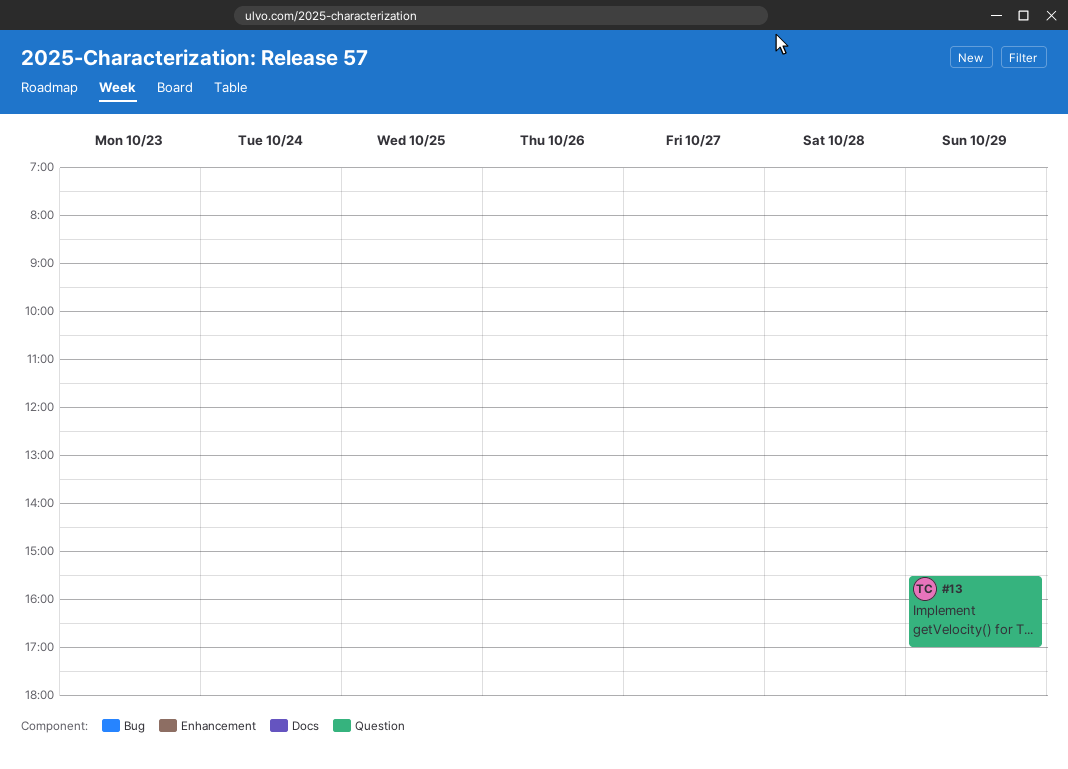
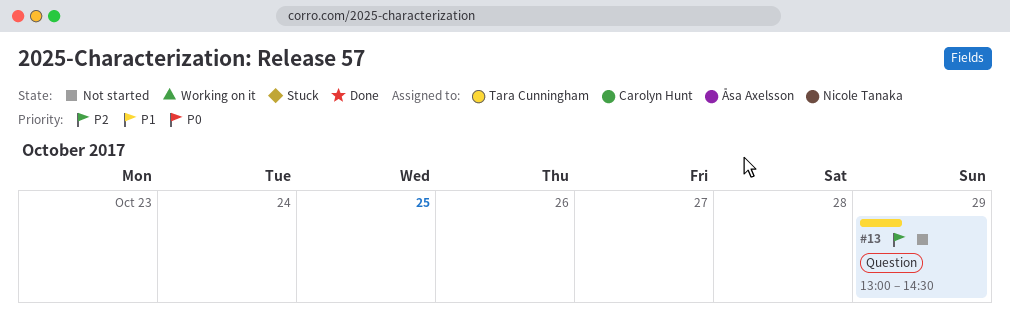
#13, begins: 15:30 -> 13:00
#13, ends: 17:00 -> 14:30

